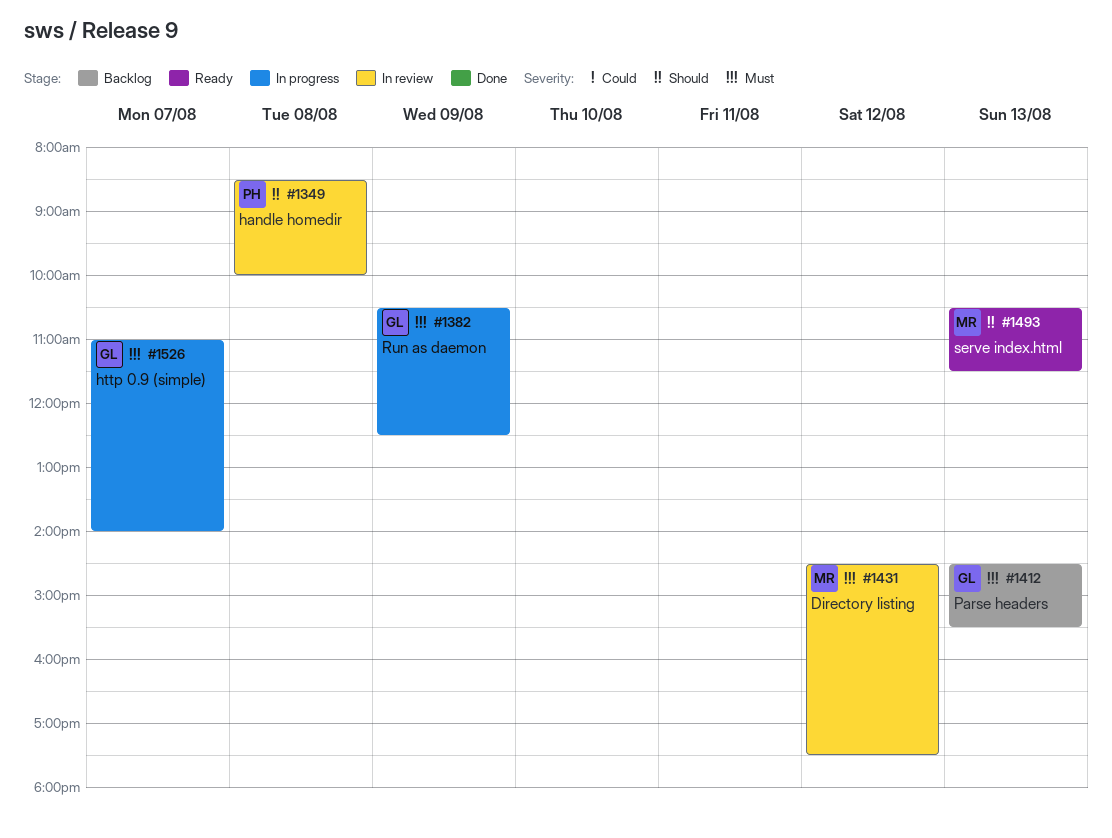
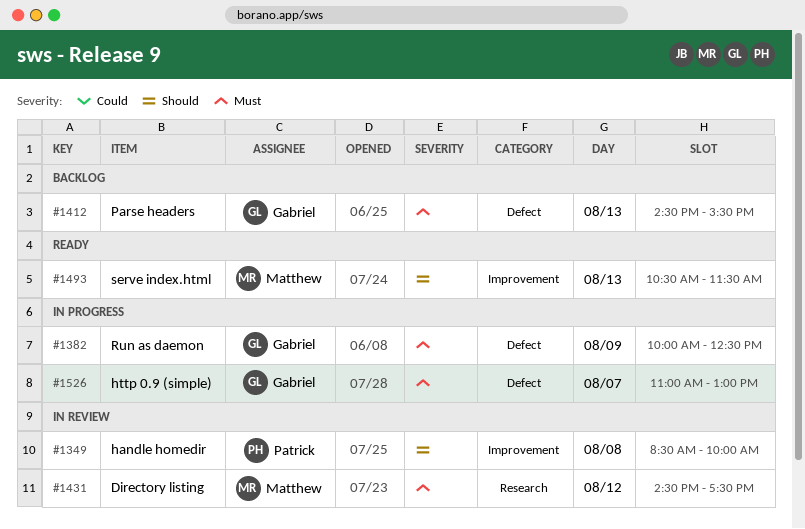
#1382, begins: 10:30 -> 10:00
#1526, ends: 14:00 -> 13:00

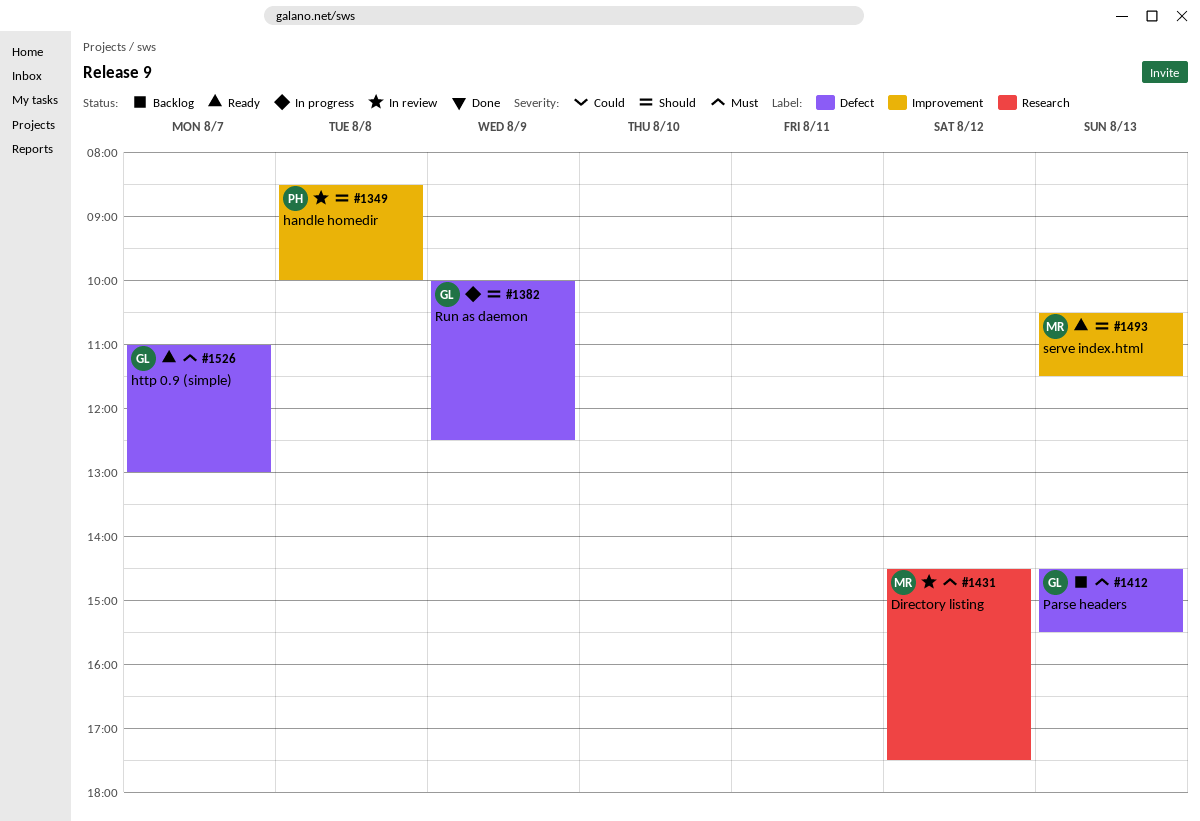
#1382, priority: Must -> Should
#1526, status: In progress -> Ready

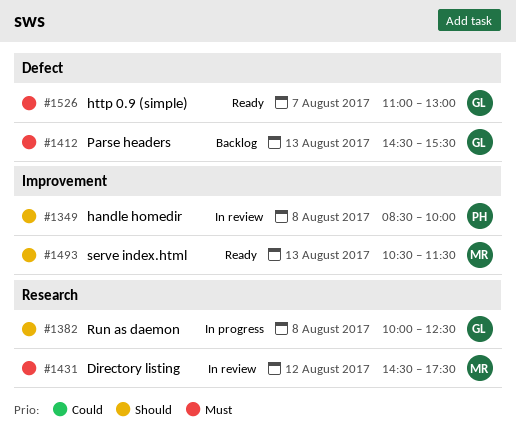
#1382, label: Defect -> Research
#1382, day: Aug 9 -> Aug 8

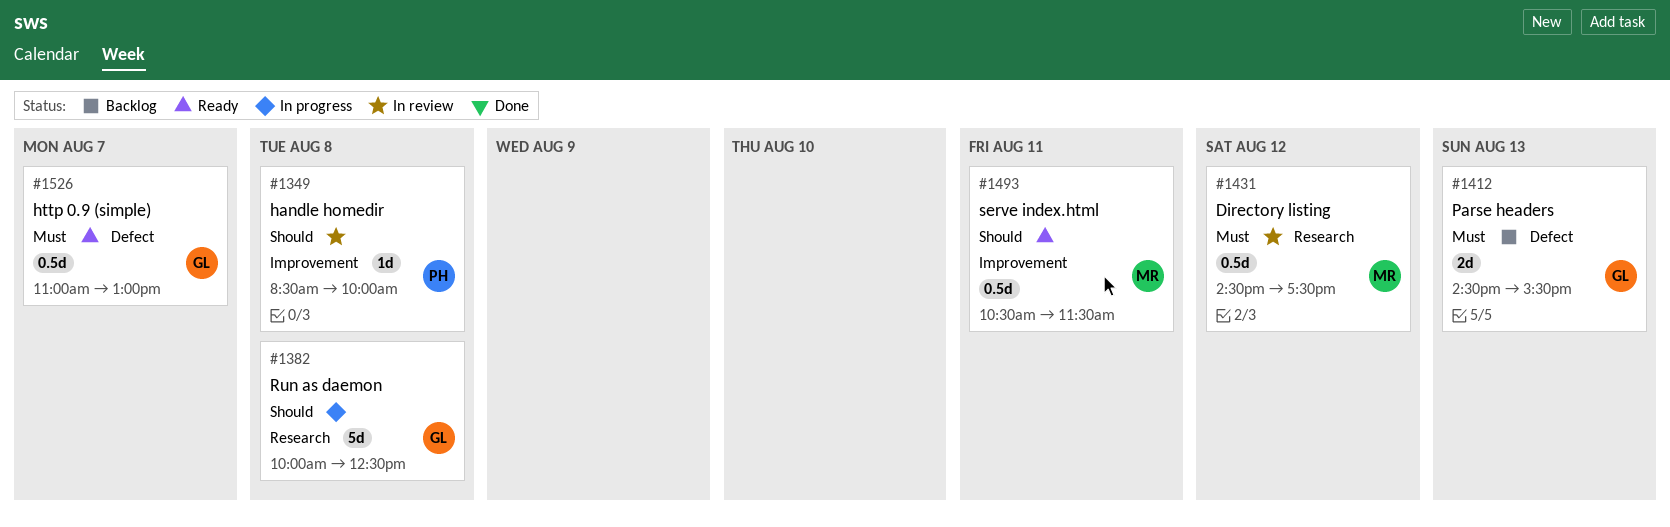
#1493, day: Aug 13 -> Aug 11

